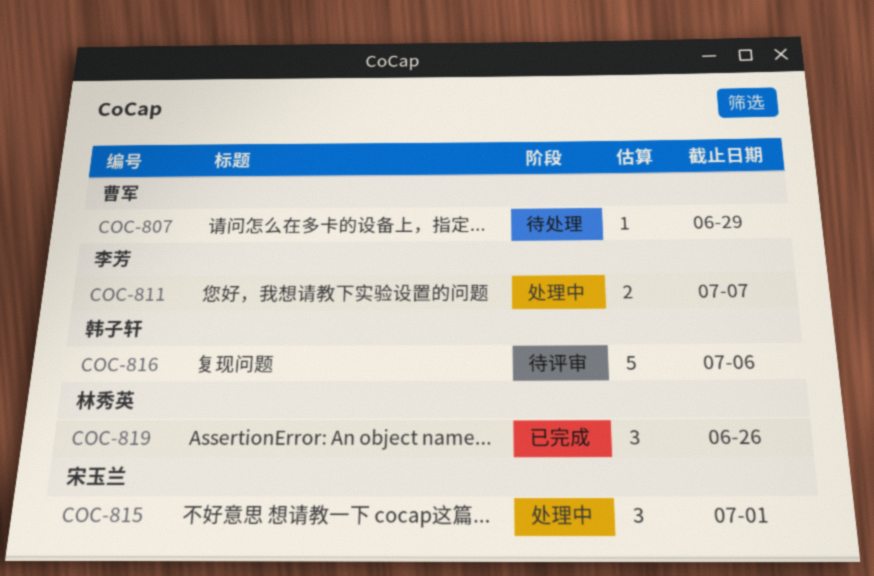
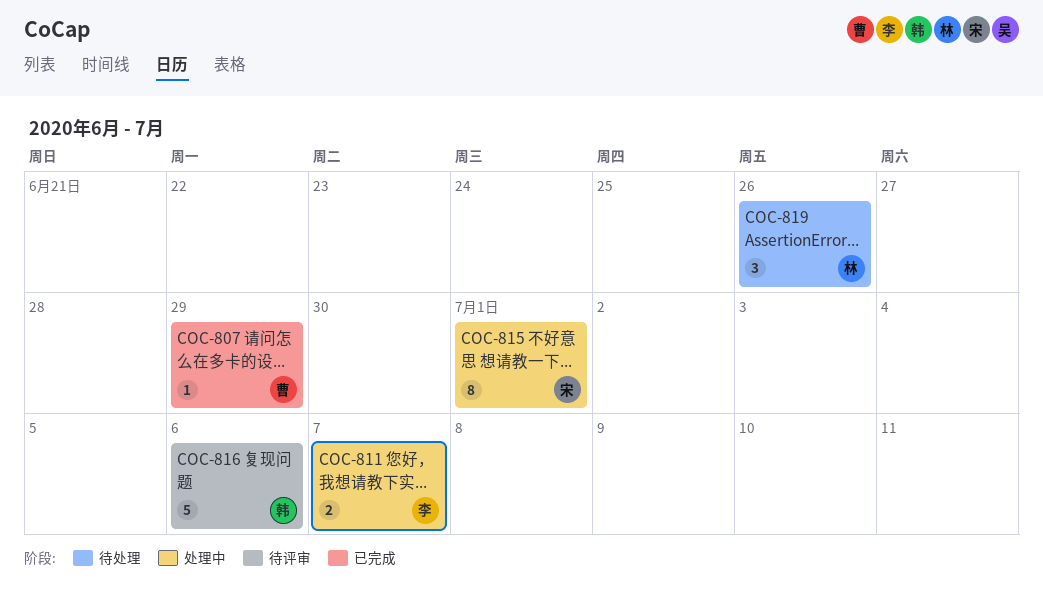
COC-807, status: 待处理 -> 已完成
COC-815, estimate: 3 -> 8
COC-819, status: 已完成 -> 待处理

